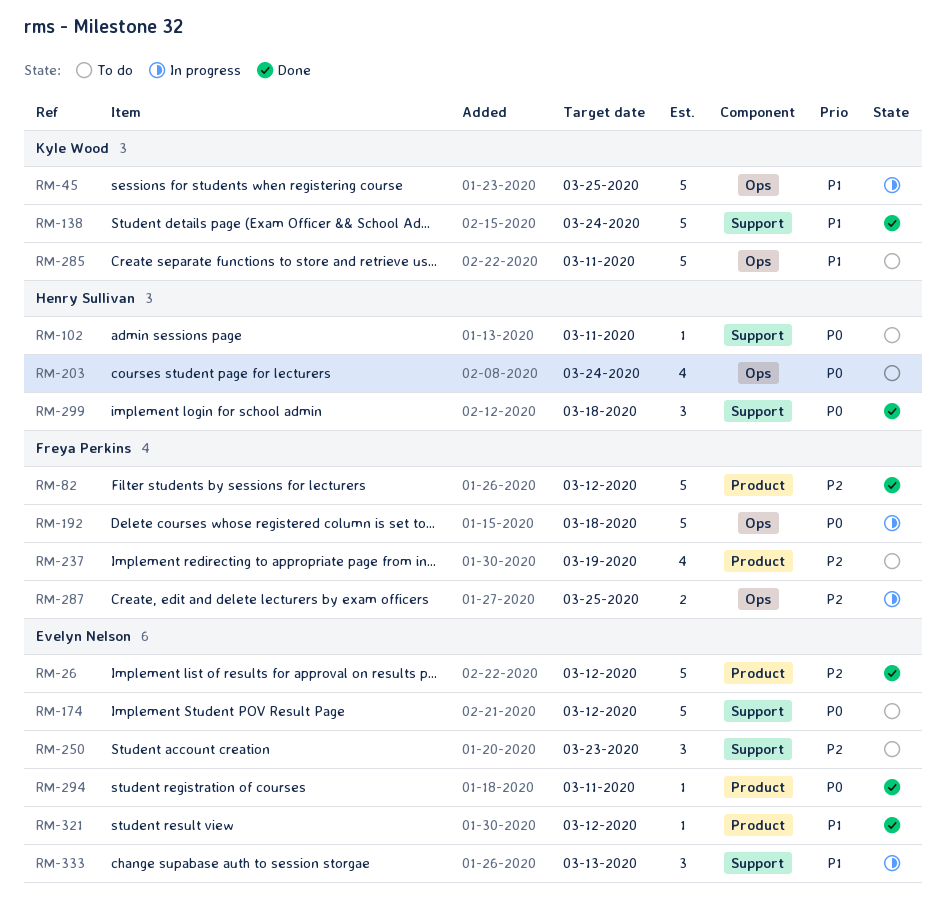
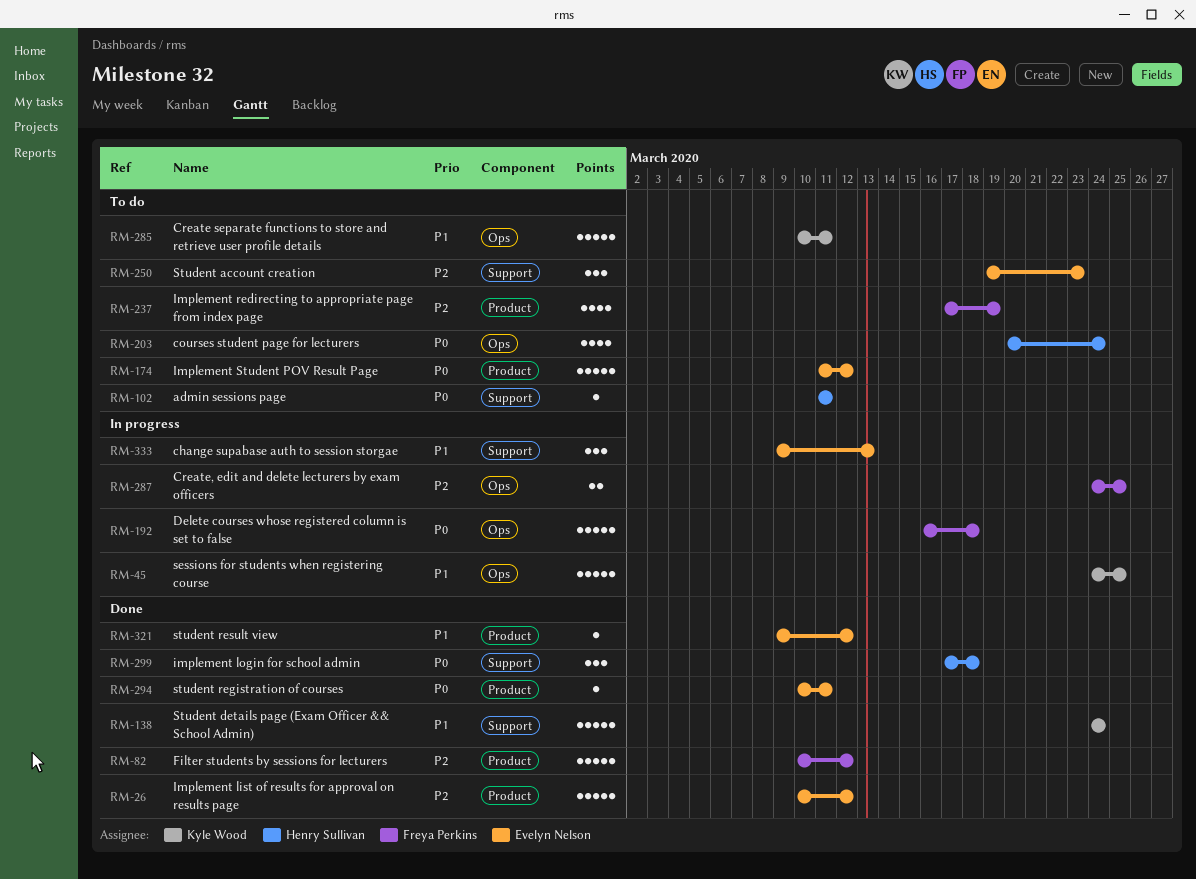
RM-174, label: Support -> Product

